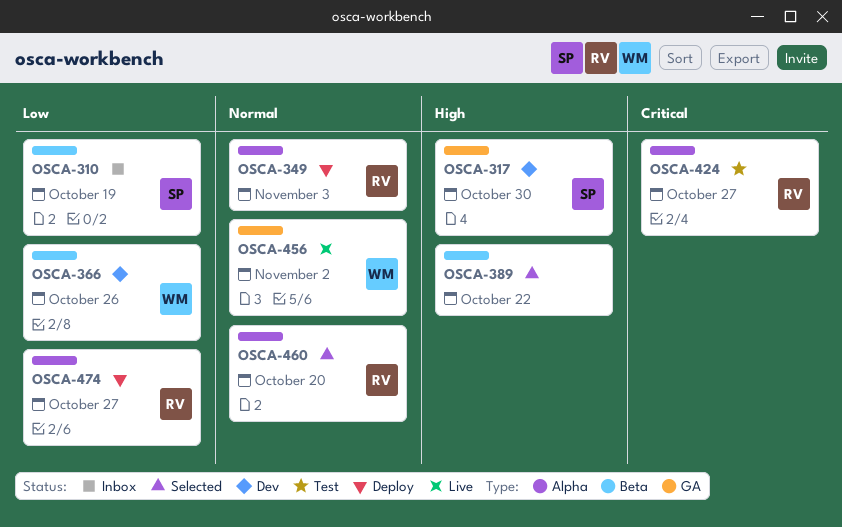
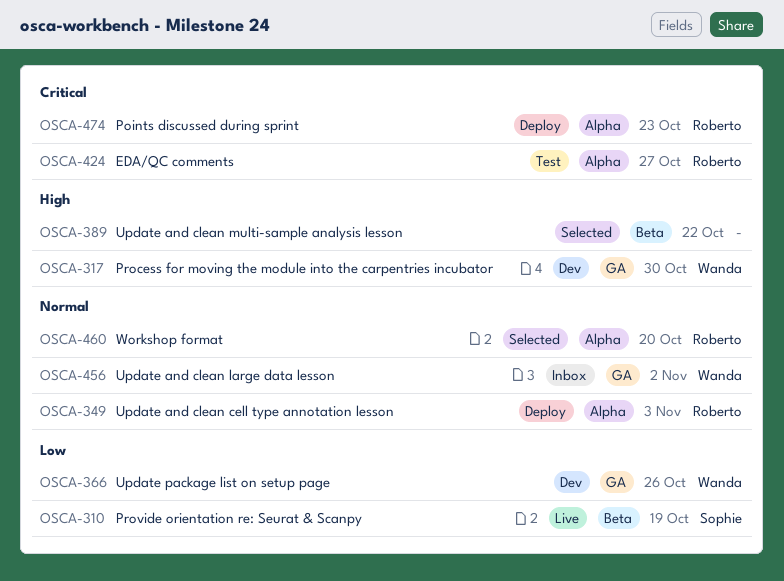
OSCA-310, status: Inbox -> Live
OSCA-317, owner: Sophie -> Wanda
OSCA-366, label: Beta -> GA
OSCA-456, status: Live -> Inbox
OSCA-474, priority: Low -> Critical
OSCA-474, due: Oct 27 -> Oct 23

